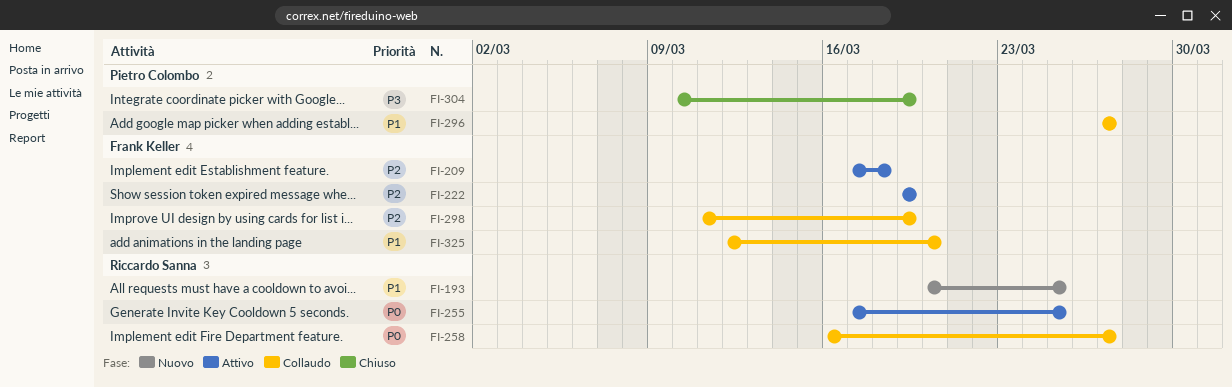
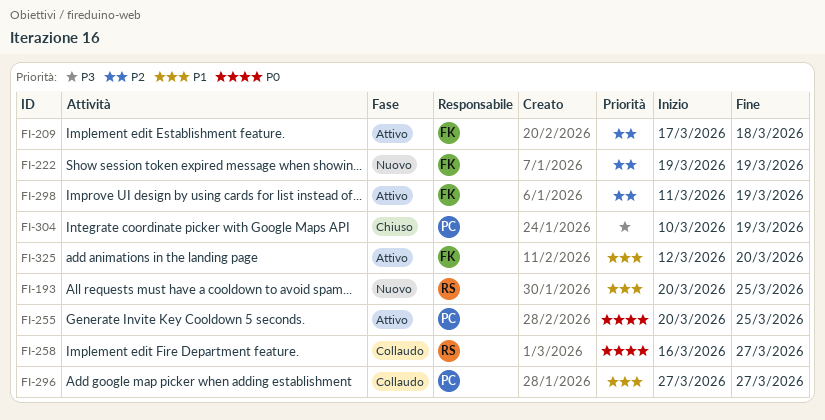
FI-222, status: Attivo -> Nuovo
FI-255, owner: Riccardo Sanna -> Pietro Colombo
FI-255, start: Mar 17 -> Mar 20
FI-298, status: Collaudo -> Attivo
FI-325, status: Collaudo -> Attivo

